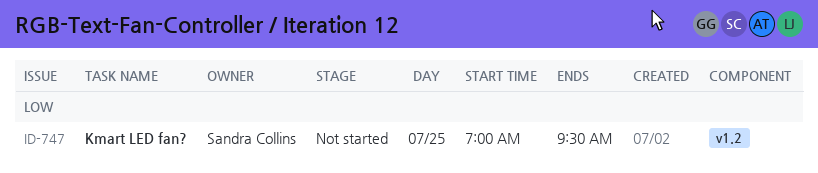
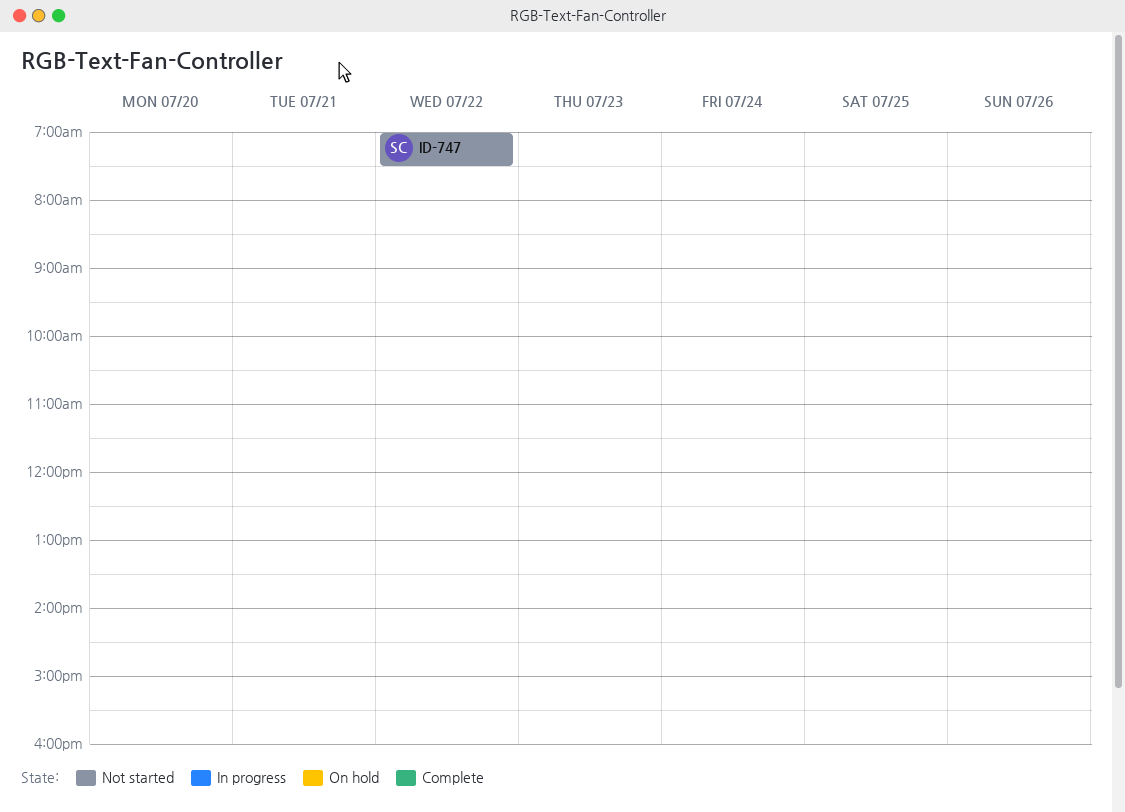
ID-747, day: Jul 25 -> Jul 22
ID-747, ends: 09:30 -> 07:30

